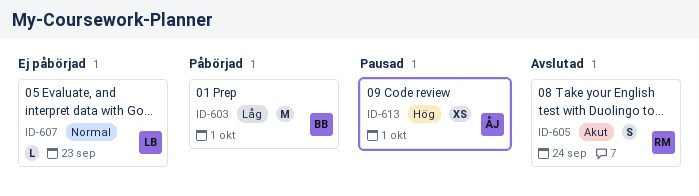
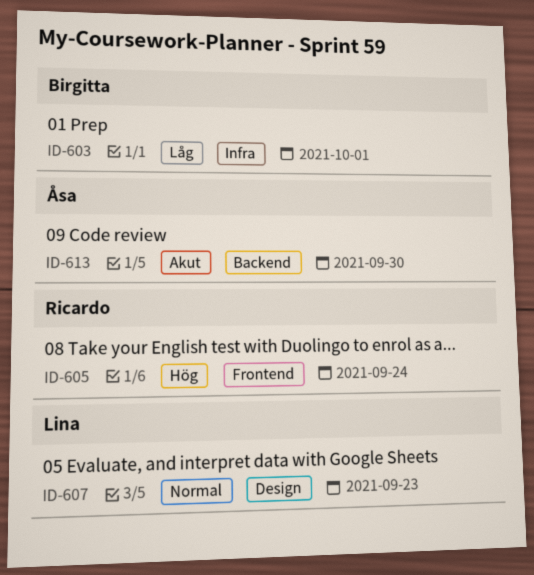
ID-605, priority: Akut -> Hög
ID-613, priority: Hög -> Akut
ID-613, due: Oct 1 -> Sep 30

